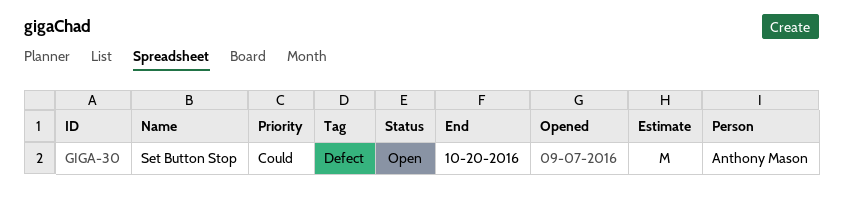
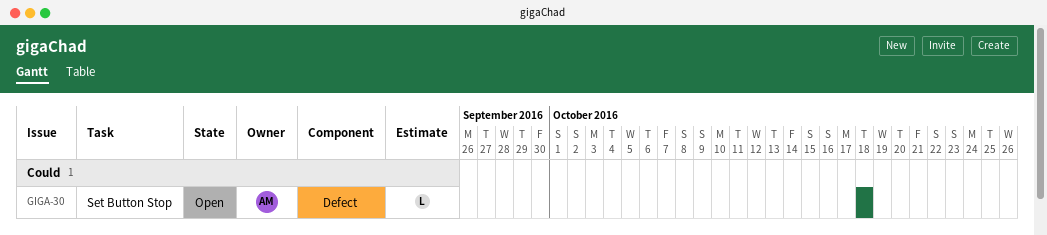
GIGA-30, estimate: M -> L
GIGA-30, due: Oct 20 -> Oct 18

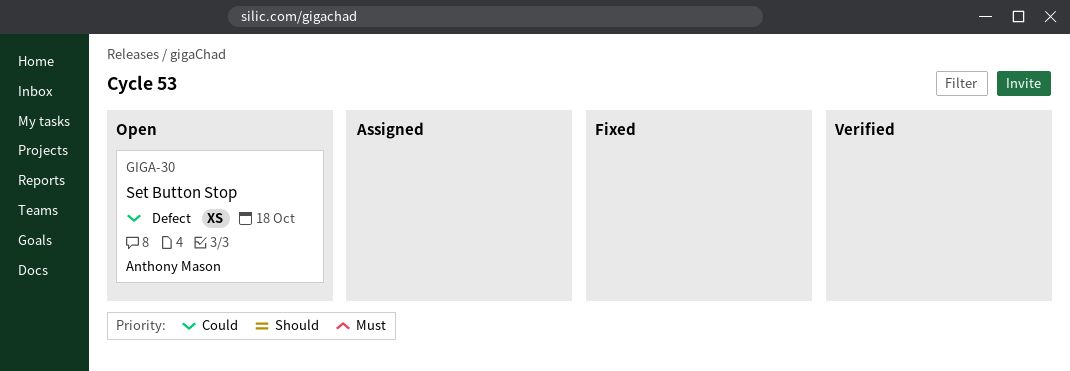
GIGA-30, estimate: L -> XS

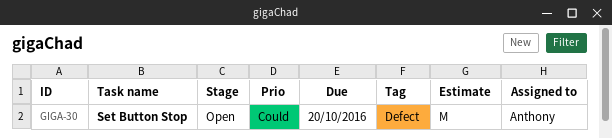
GIGA-30, estimate: XS -> M
GIGA-30, due: Oct 18 -> Oct 20

